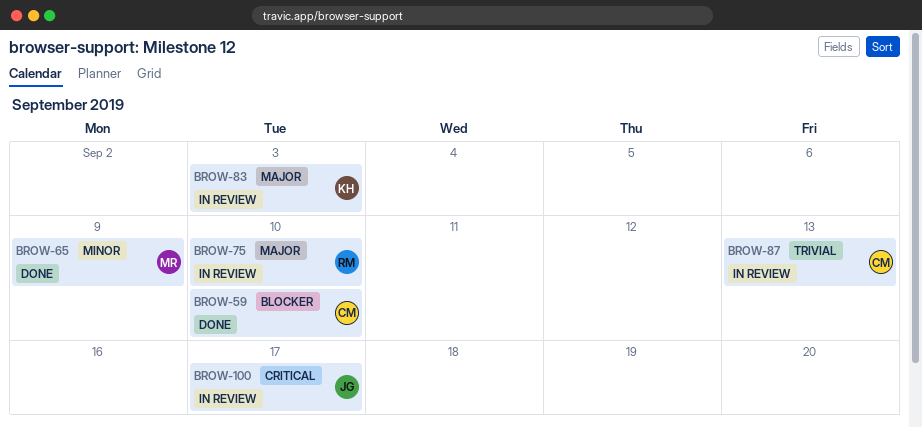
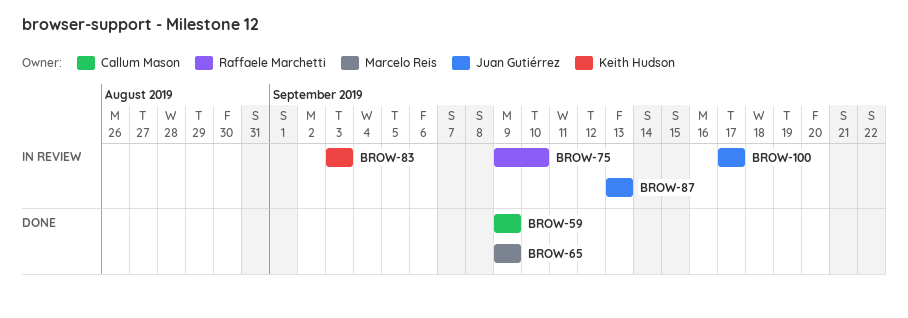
BROW-59, due: Sep 10 -> Sep 9
BROW-87, owner: Callum Mason -> Juan Gutiérrez

